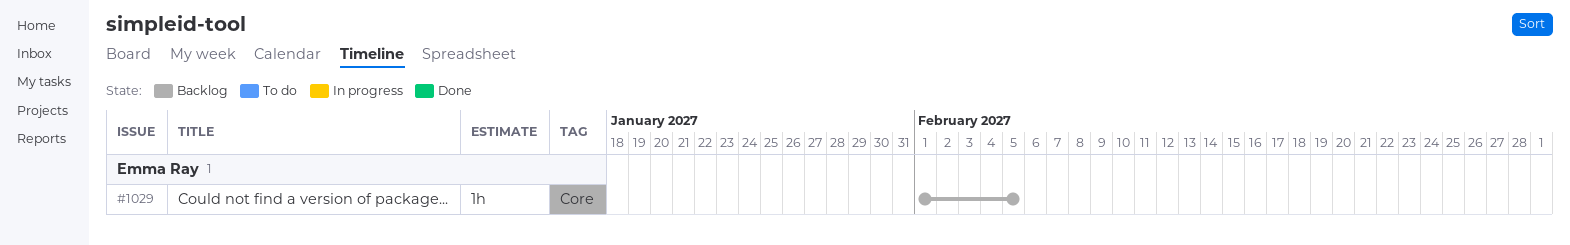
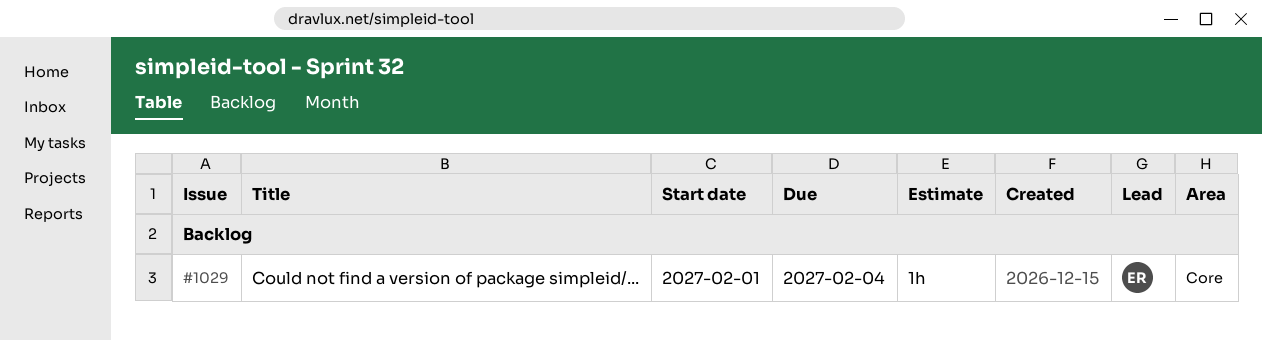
#1029, due: Feb 5 -> Feb 4

